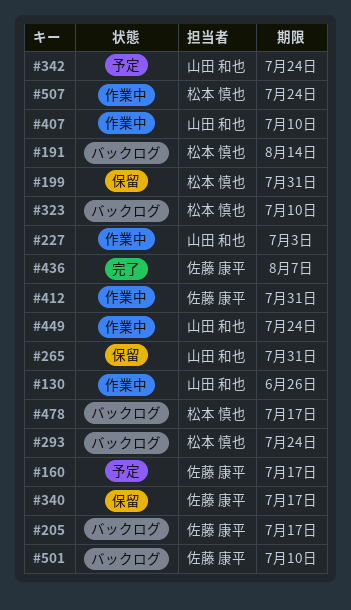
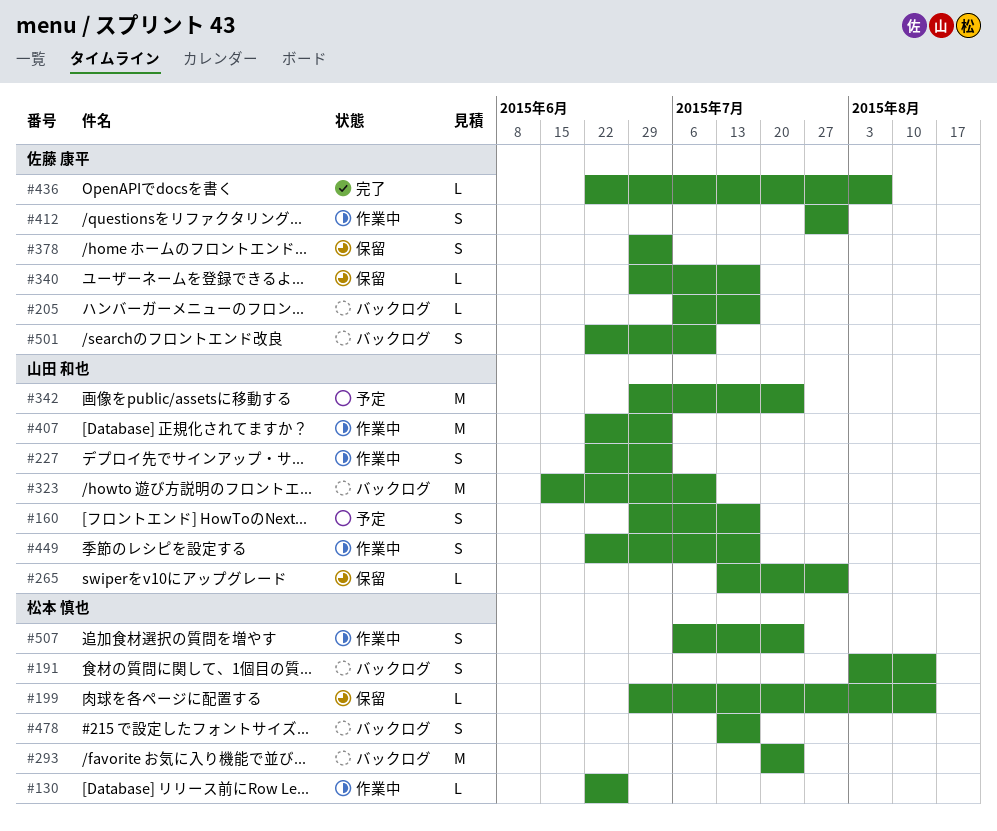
#130, owner: 山田 和也 -> 松本 慎也
#160, owner: 佐藤 康平 -> 山田 和也
#199, due: Jul 31 -> Aug 14
#323, owner: 松本 慎也 -> 山田 和也
#378: none -> present
#407, due: Jul 10 -> Jul 3
#449, due: Jul 24 -> Jul 17

